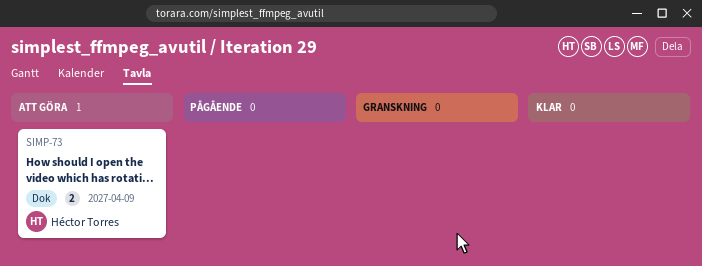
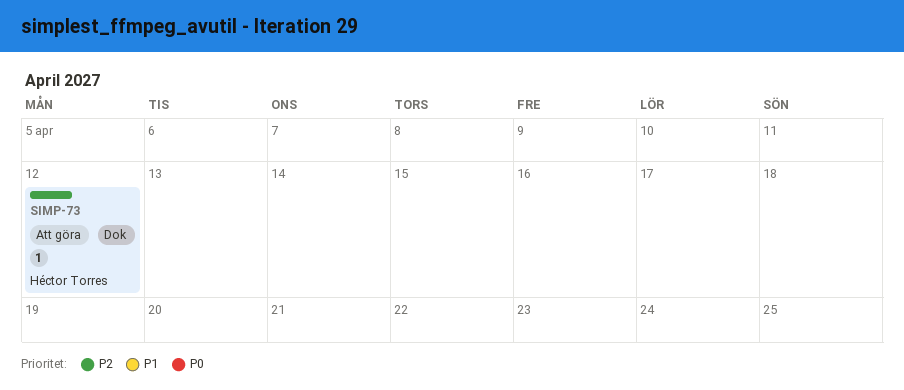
SIMP-73, estimate: 2 -> 1
SIMP-73, due: Apr 9 -> Apr 12

